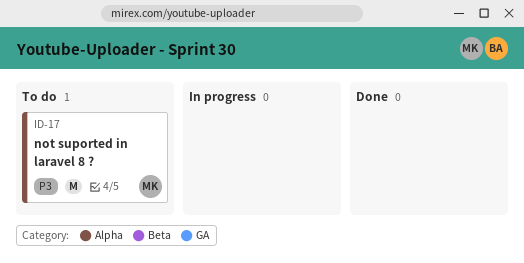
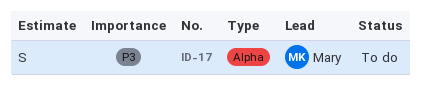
ID-17, estimate: M -> S

